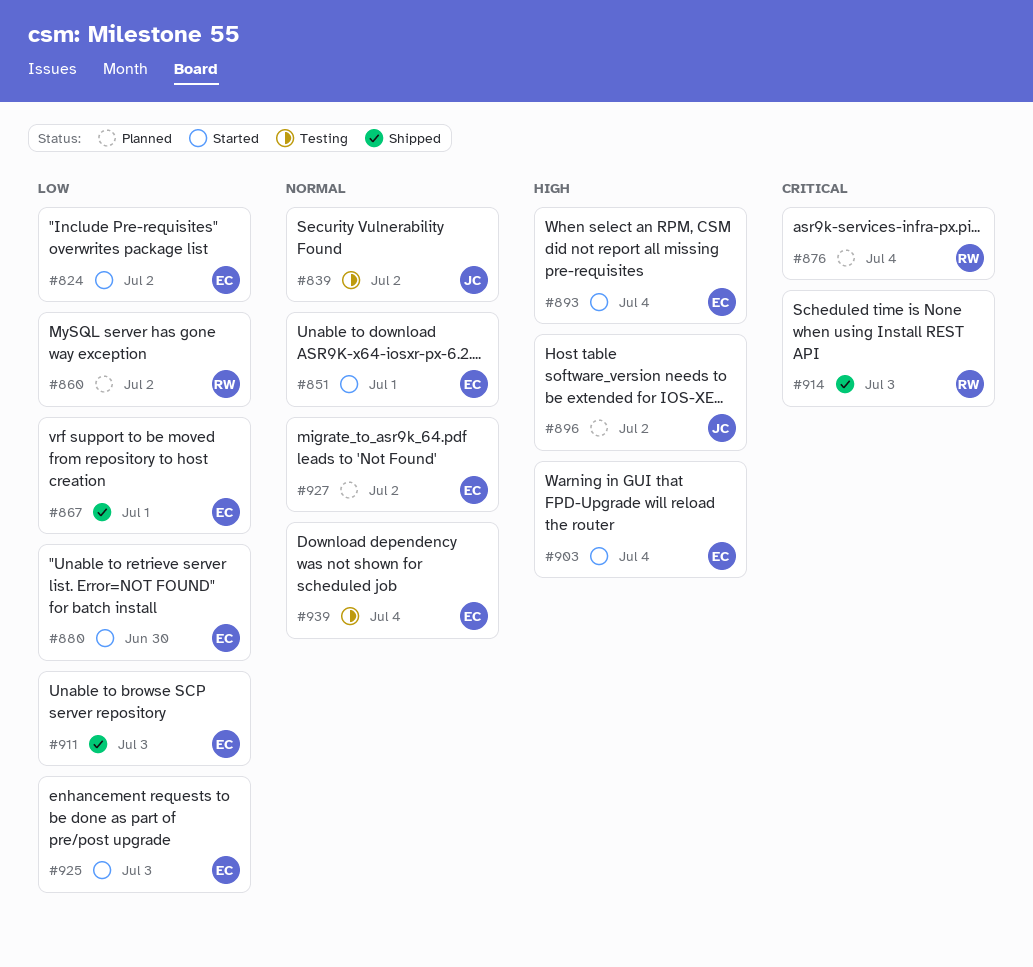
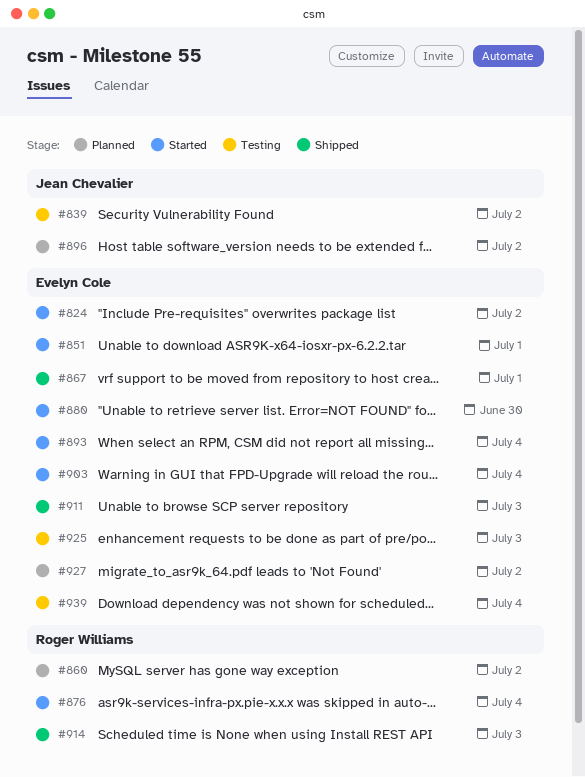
#876, status: Planned -> Started
#925, status: Started -> Testing

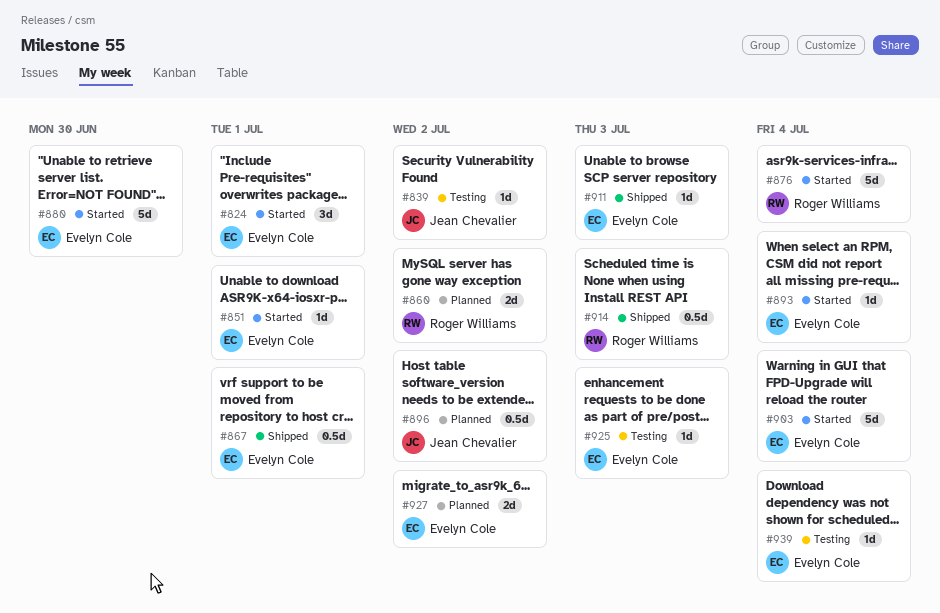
#824, due: Jul 2 -> Jul 1

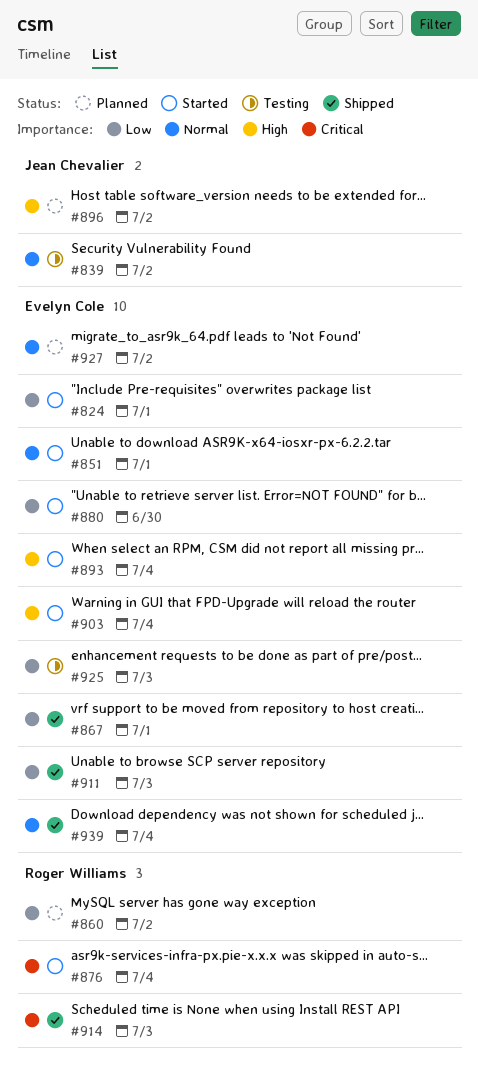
#939, status: Testing -> Shipped

